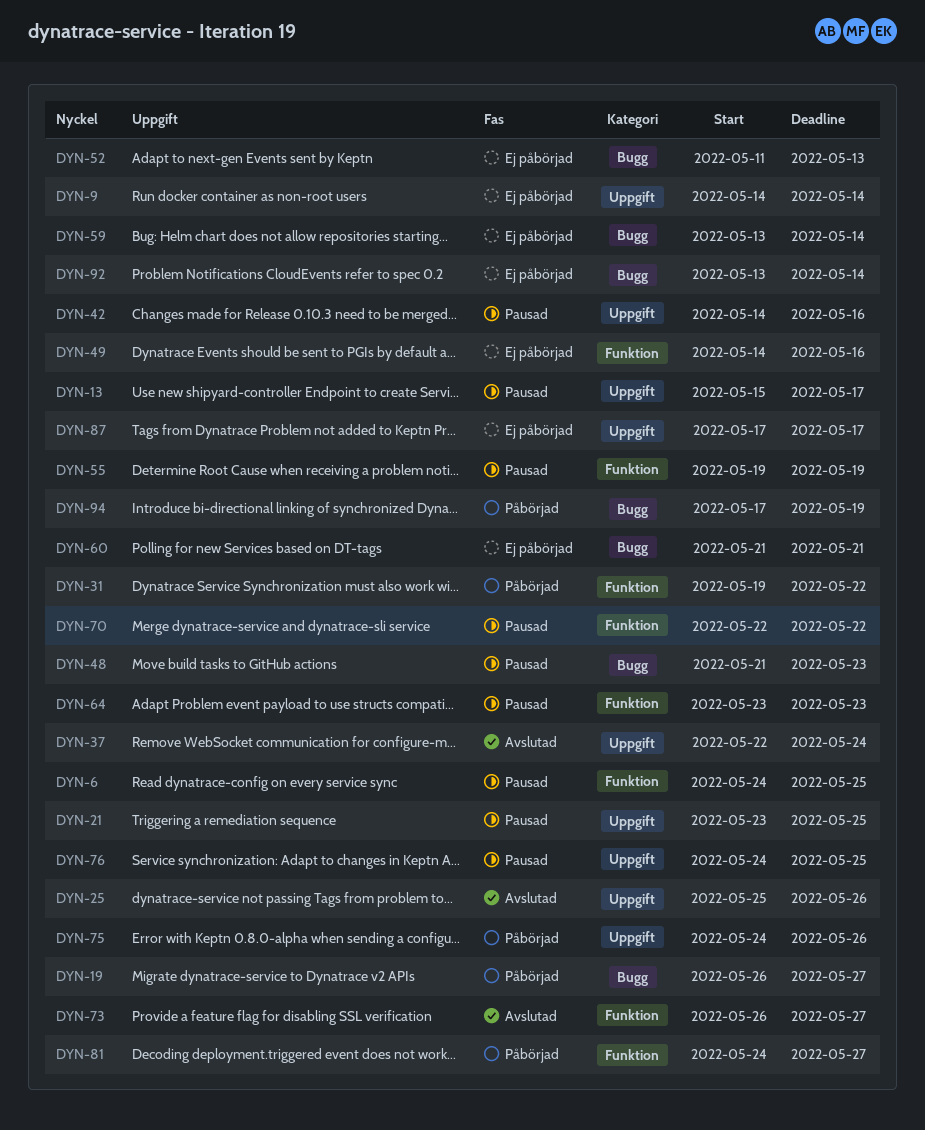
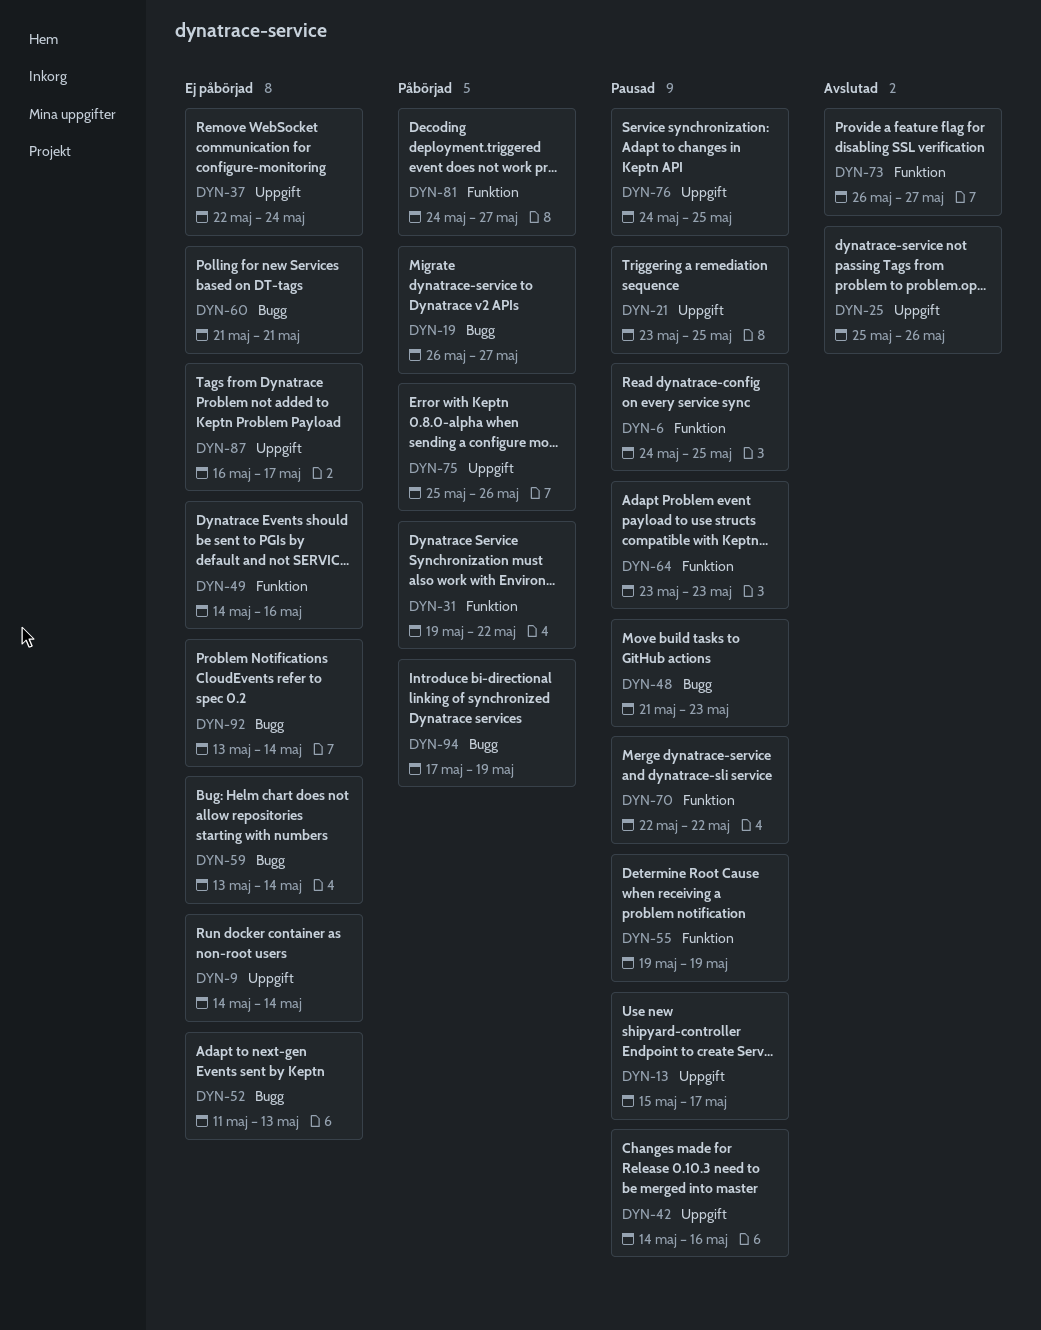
DYN-37, status: Avslutad -> Ej påbörjad
DYN-75, start: May 24 -> May 25
DYN-87, start: May 17 -> May 16

